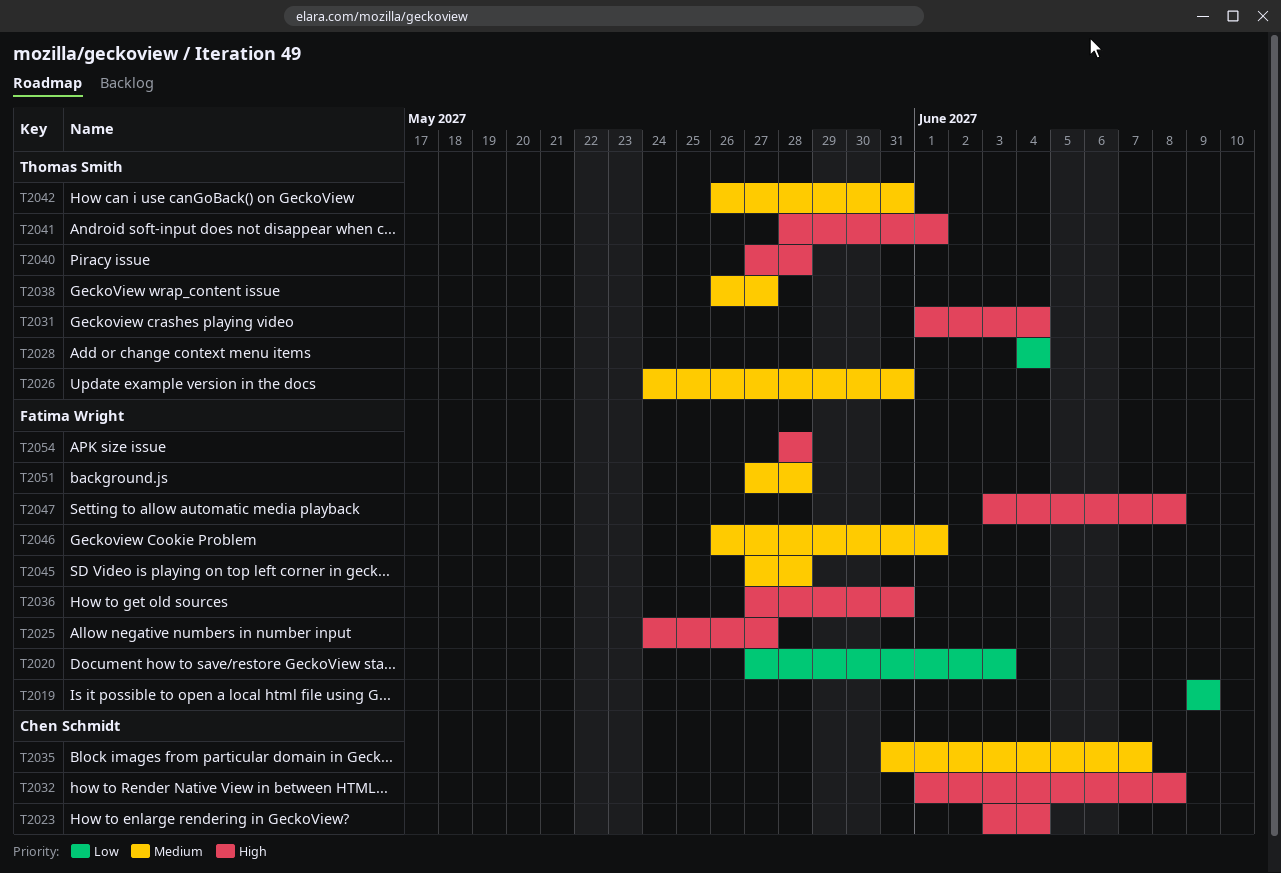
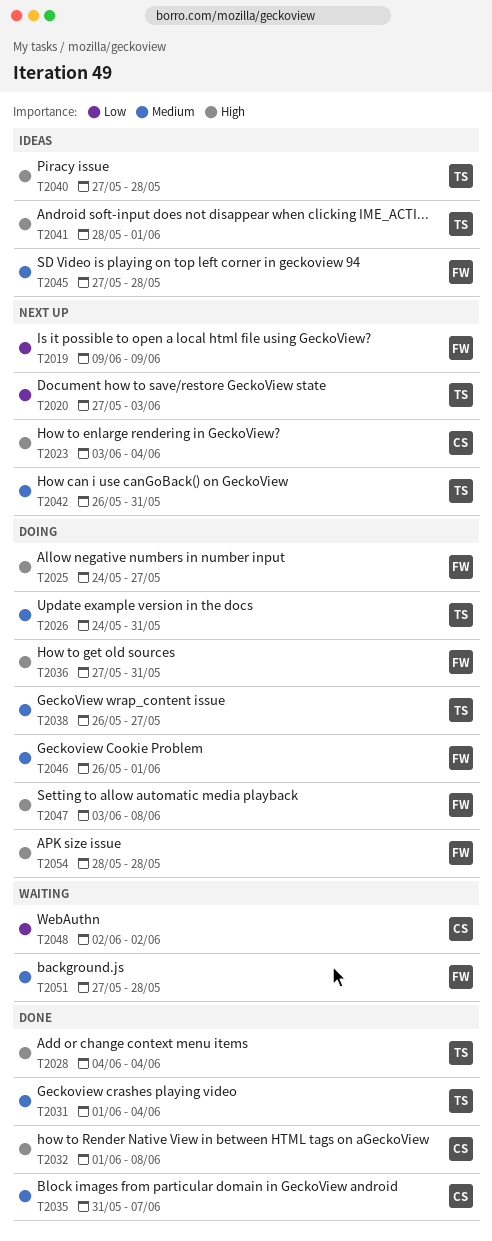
T2020, owner: Fatima Wright -> Thomas Smith
T2028, priority: Low -> High
T2031, priority: High -> Medium
T2048: none -> present

